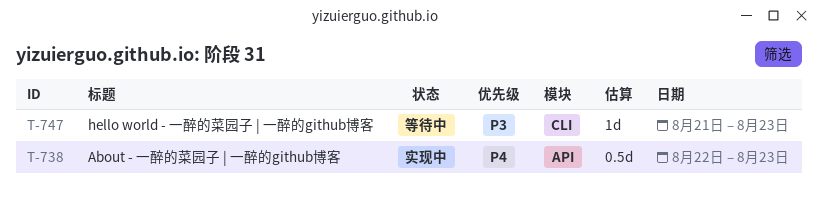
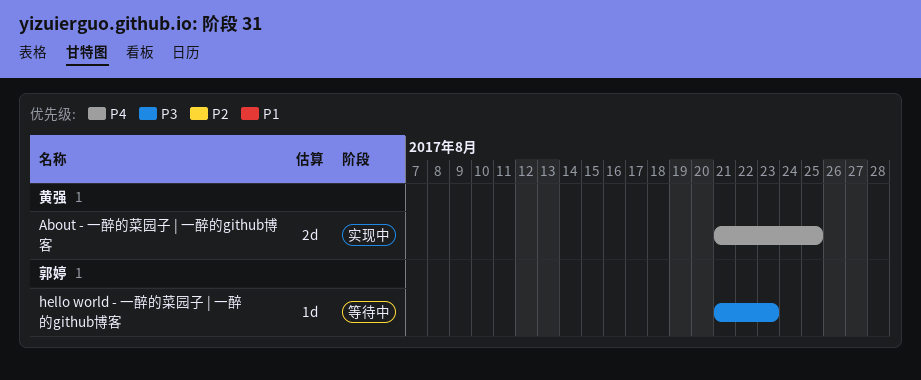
About - 一醉的菜园子 | 一醉的github博客, estimate: 0.5d -> 2d
About - 一醉的菜园子 | 一醉的github博客, start: Aug 22 -> Aug 21
About - 一醉的菜园子 | 一醉的github博客, due: Aug 23 -> Aug 25

